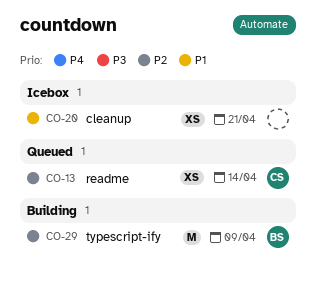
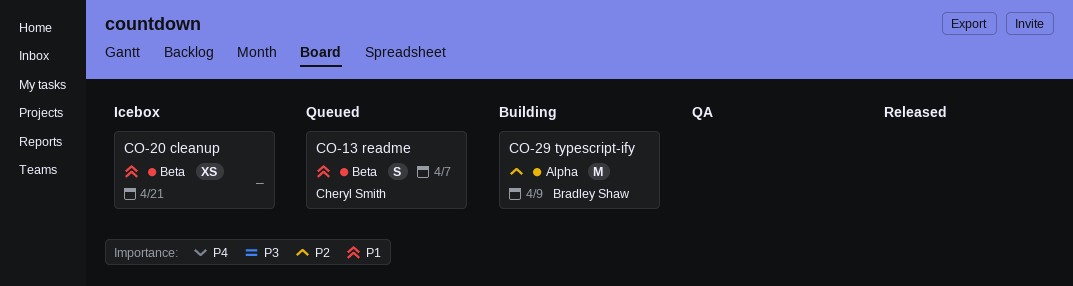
CO-13, priority: P2 -> P1
CO-13, estimate: XS -> S
CO-13, due: Apr 14 -> Apr 7

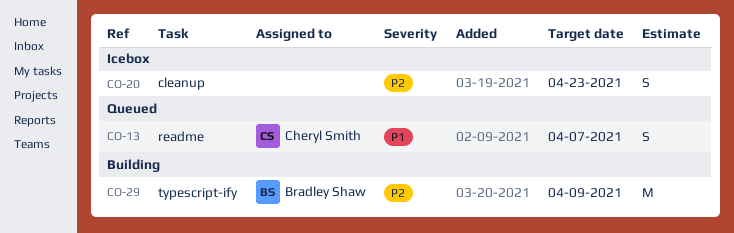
CO-20, priority: P1 -> P2
CO-20, estimate: XS -> S
CO-20, due: Apr 21 -> Apr 23

